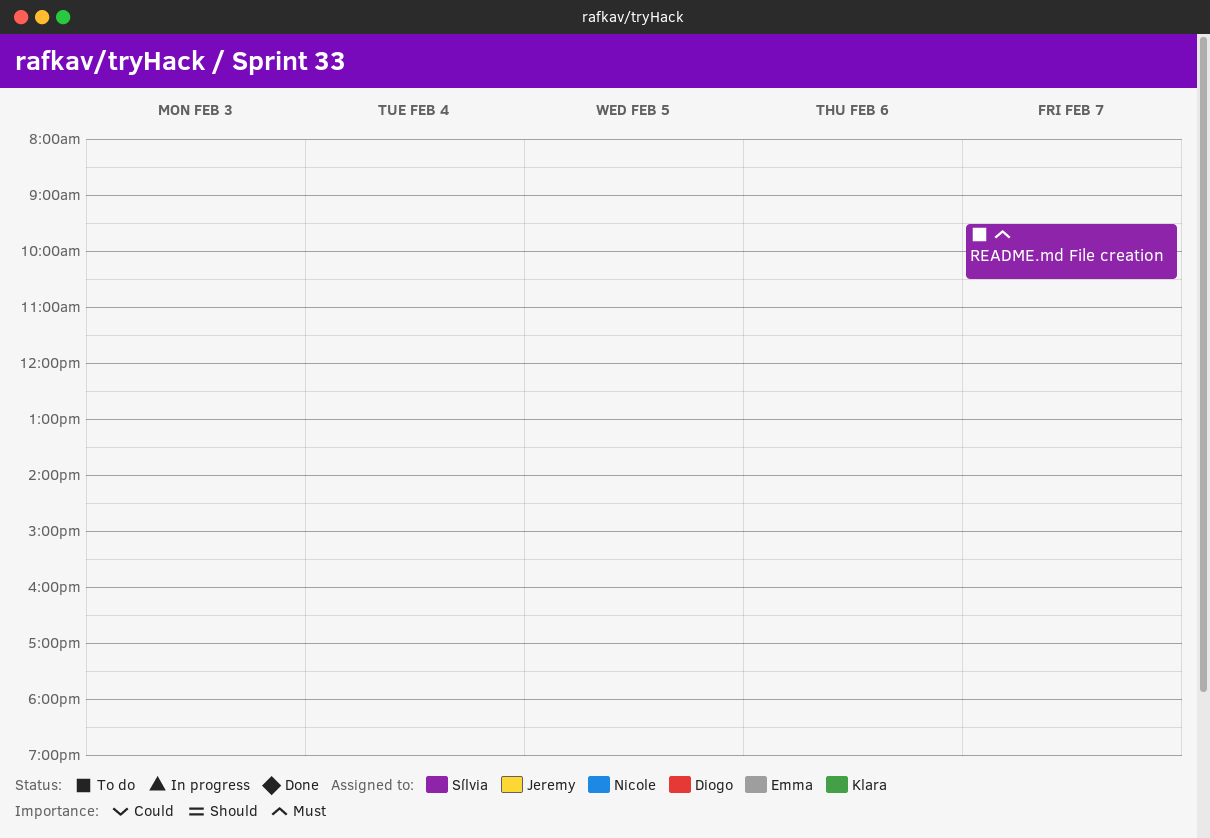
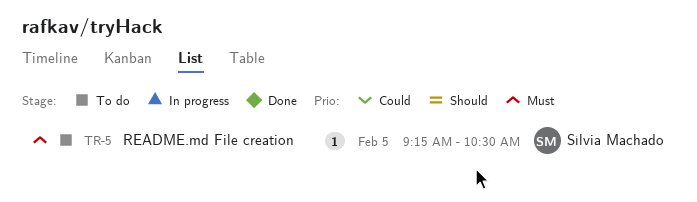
README.md File creation, day: Feb 7 -> Feb 5
README.md File creation, begins: 09:30 -> 09:15

